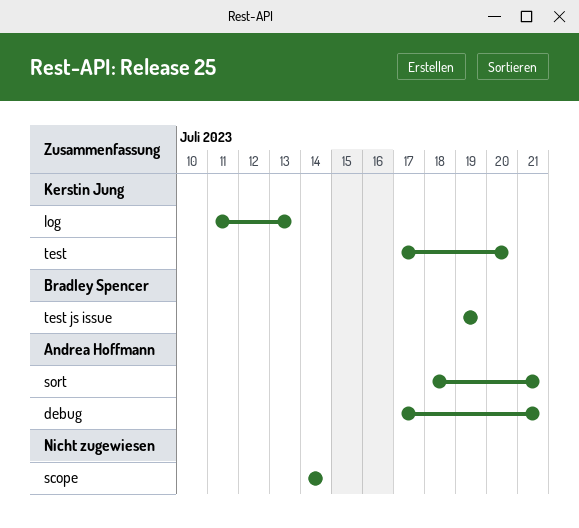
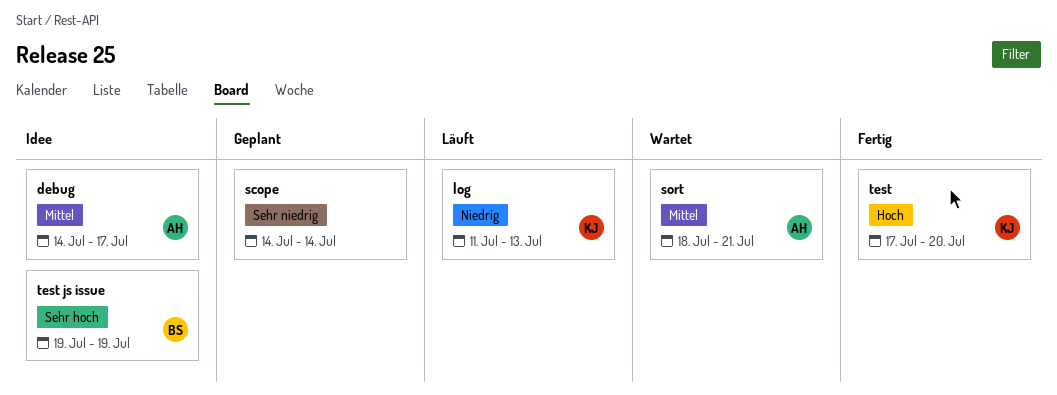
debug, start: Jul 17 -> Jul 14
debug, due: Jul 21 -> Jul 17

